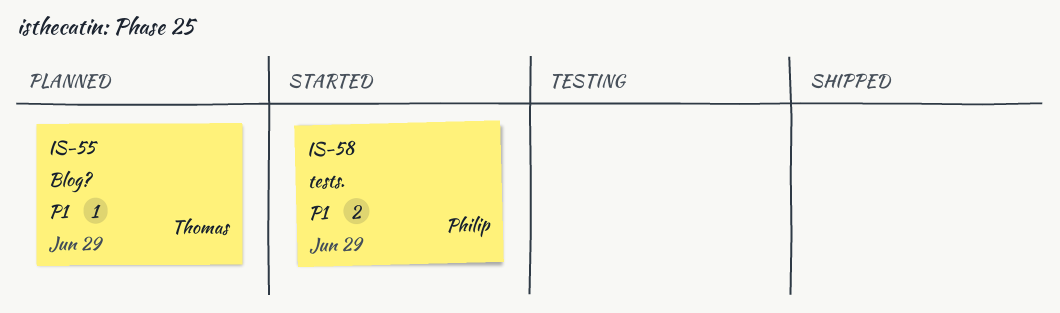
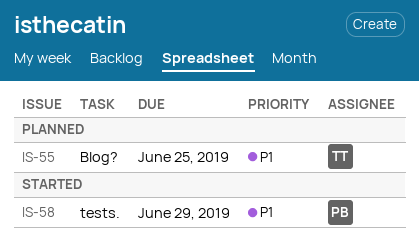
IS-55, due: Jun 29 -> Jun 25

